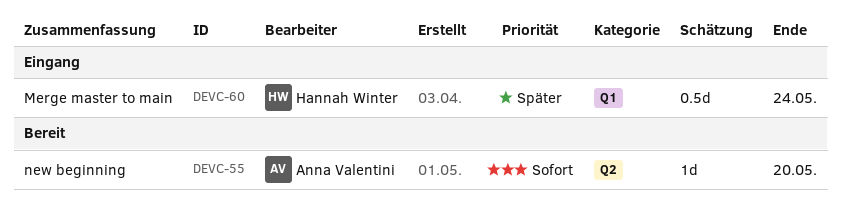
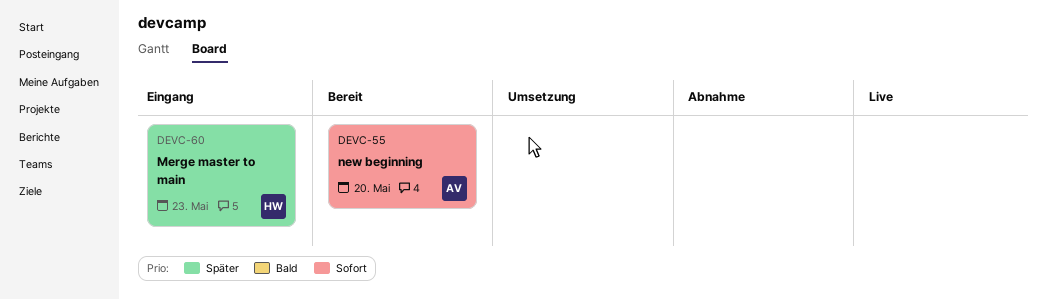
DEVC-60, due: May 24 -> May 23

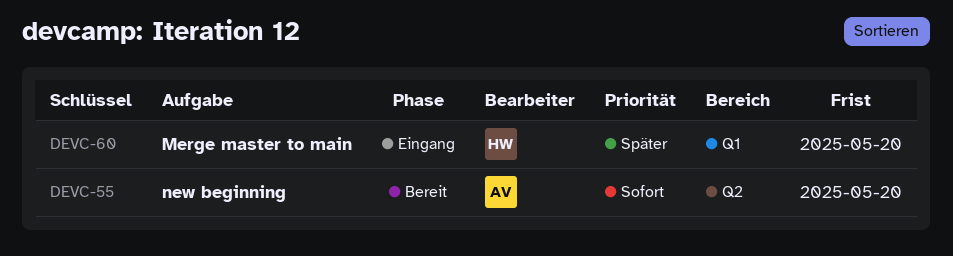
DEVC-60, due: May 23 -> May 20

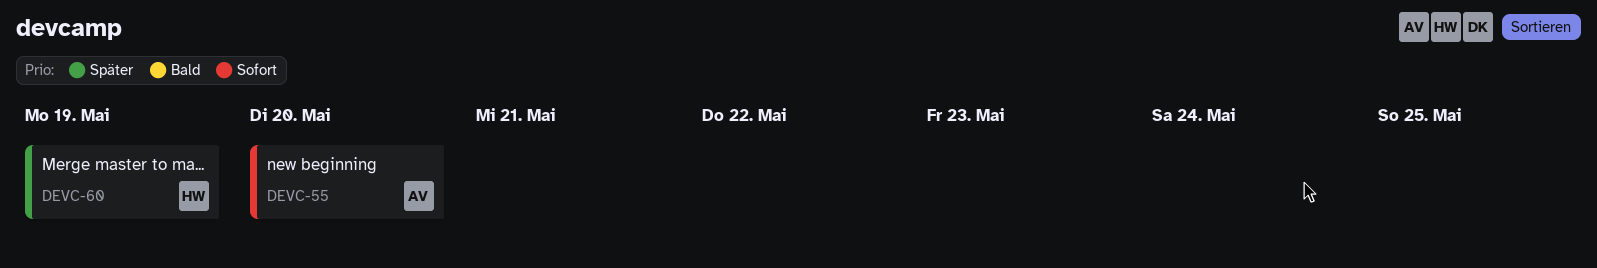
DEVC-60, due: May 20 -> May 19

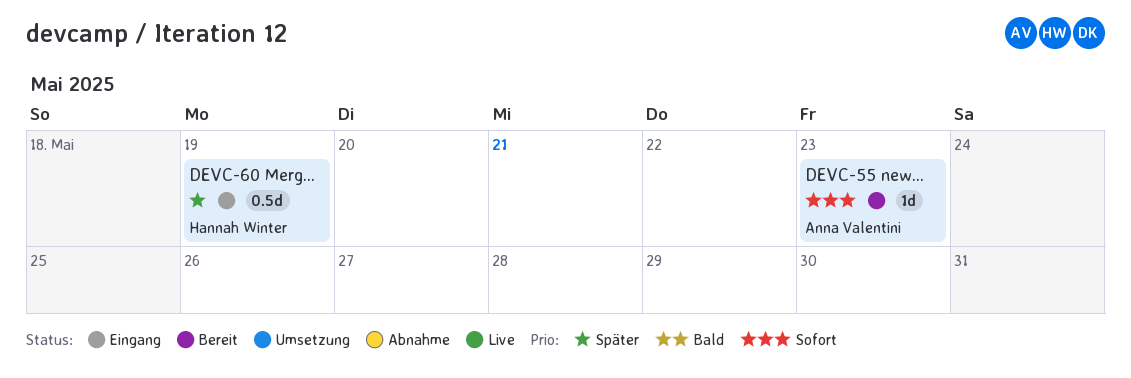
DEVC-55, due: May 20 -> May 23

